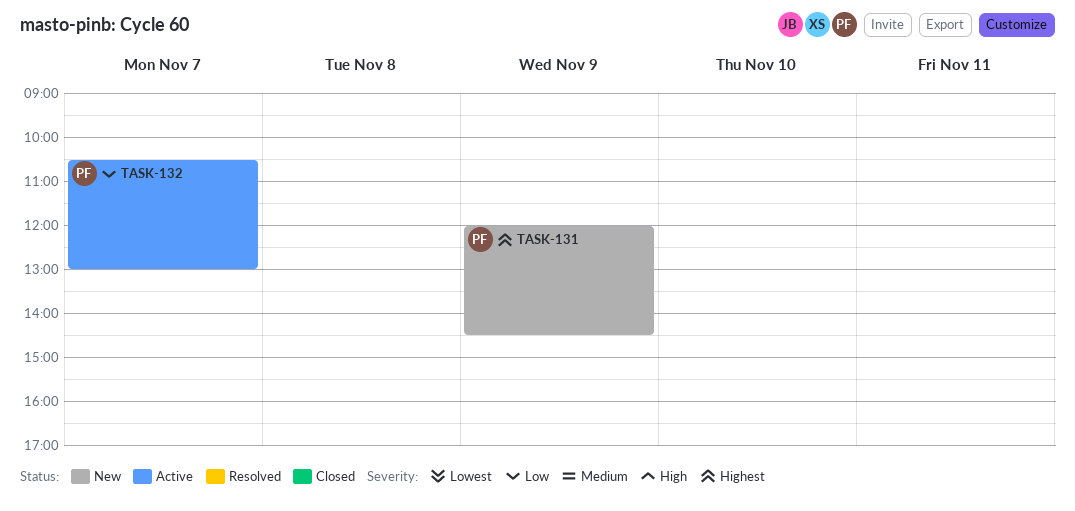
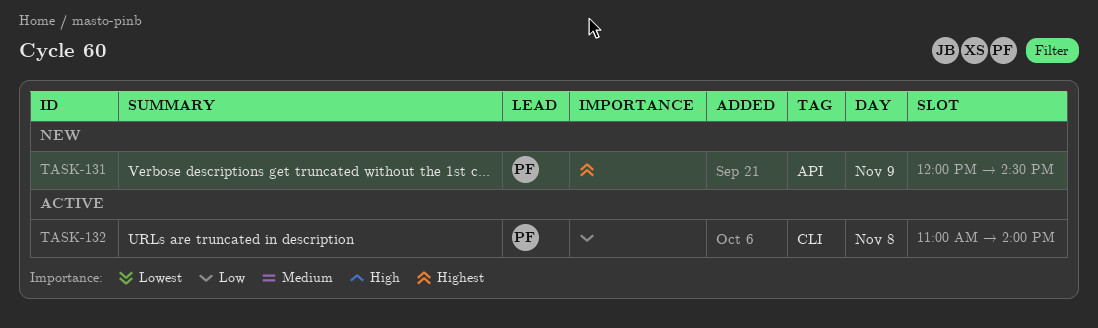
TASK-132, day: Nov 7 -> Nov 8
TASK-132, begins: 10:30 -> 11:00
TASK-132, ends: 13:00 -> 14:00

